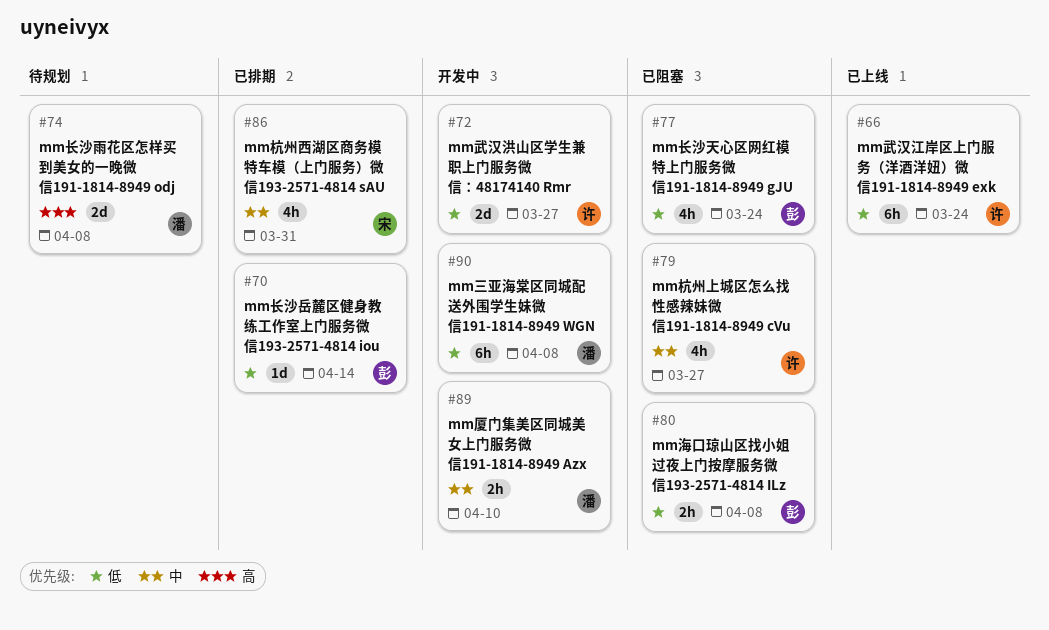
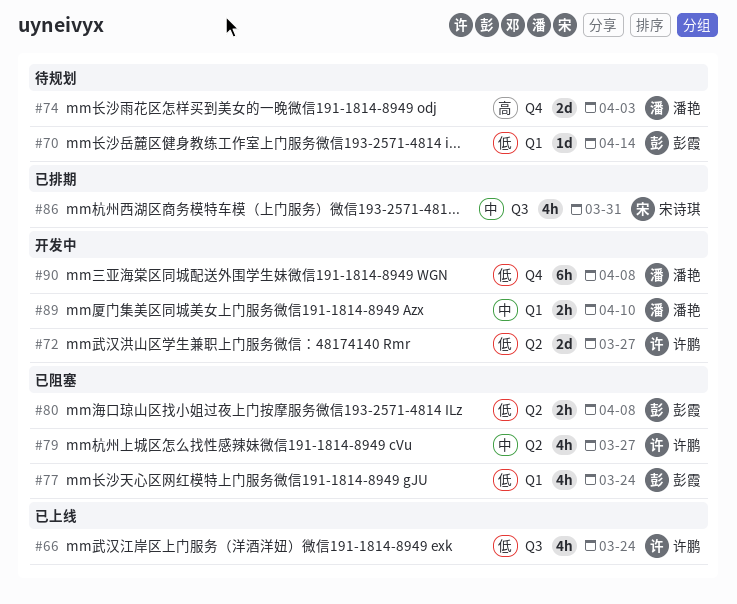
#66, estimate: 6h -> 4h
#70, status: 已排期 -> 待规划
#74, due: Apr 8 -> Apr 3

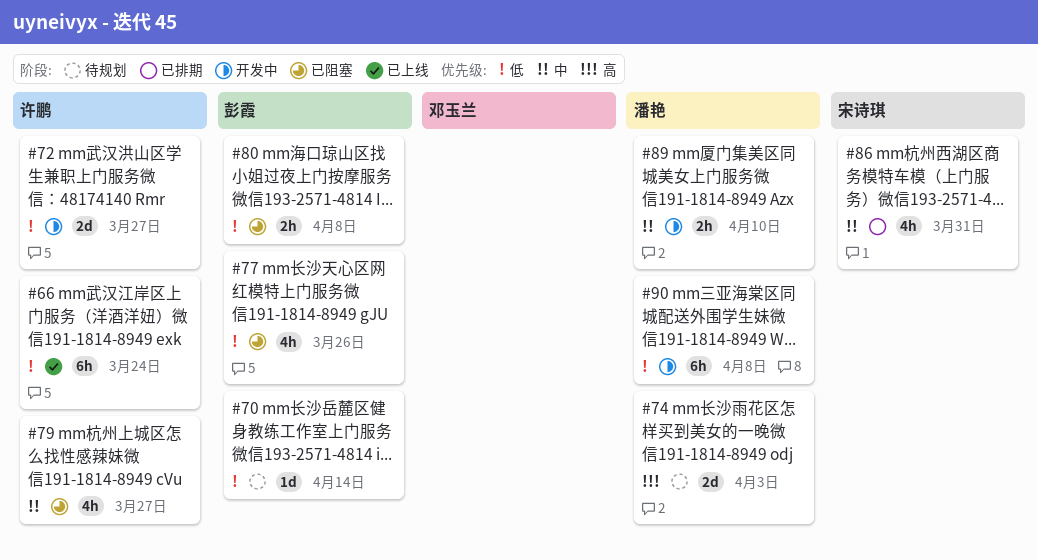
#66, estimate: 4h -> 6h
#77, due: Mar 24 -> Mar 26

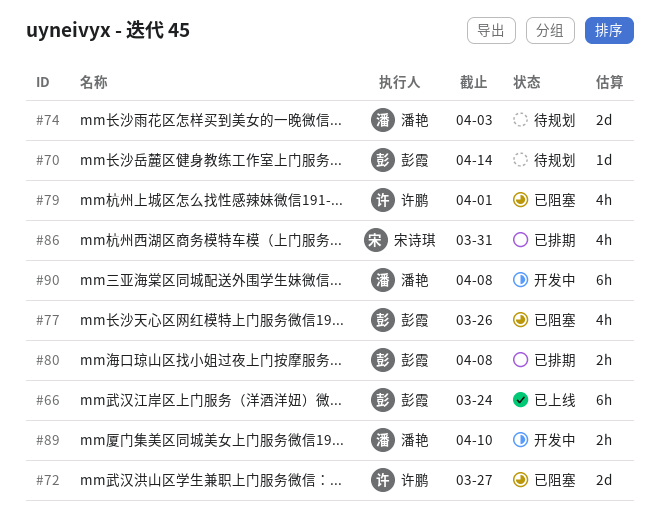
#66, owner: 许鹏 -> 彭霞
#72, status: 开发中 -> 已阻塞
#79, due: Mar 27 -> Apr 1
#80, status: 已阻塞 -> 已排期

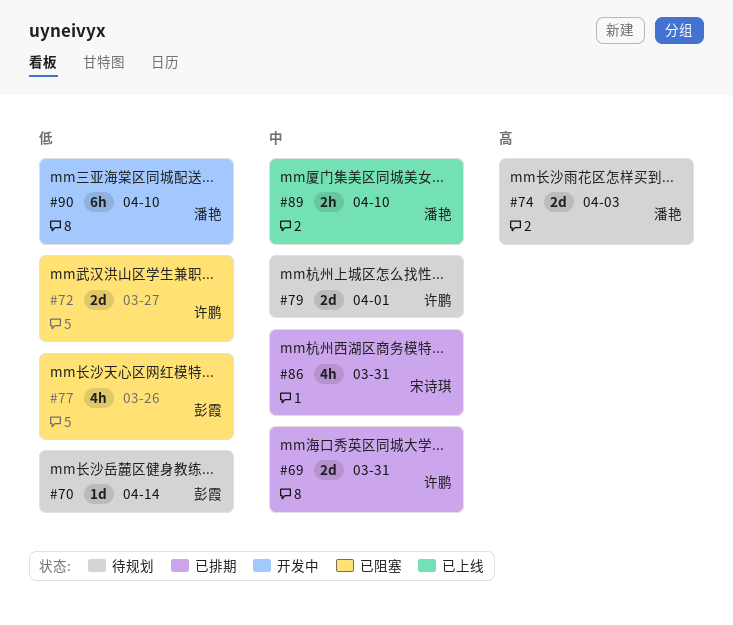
#66: present -> none
#69: none -> present
#79, status: 已阻塞 -> 待规划
#79, estimate: 4h -> 2d
#80: present -> none
#89, status: 开发中 -> 已上线
#90, due: Apr 8 -> Apr 10

